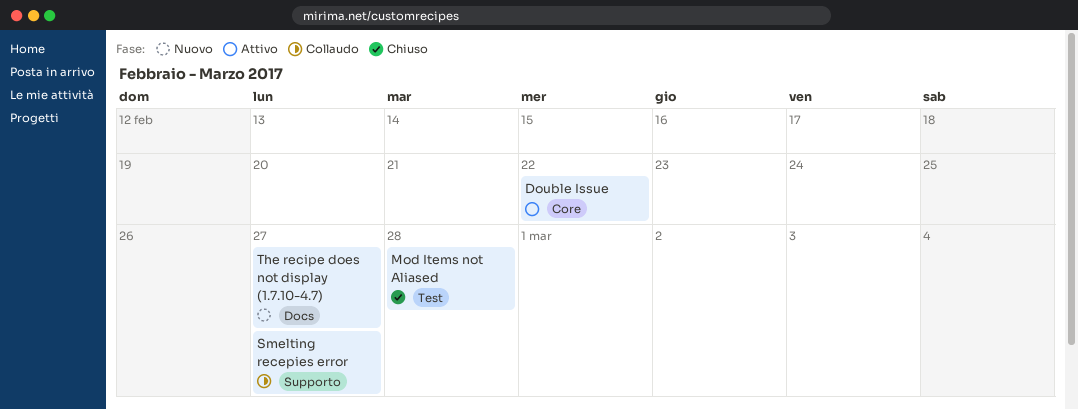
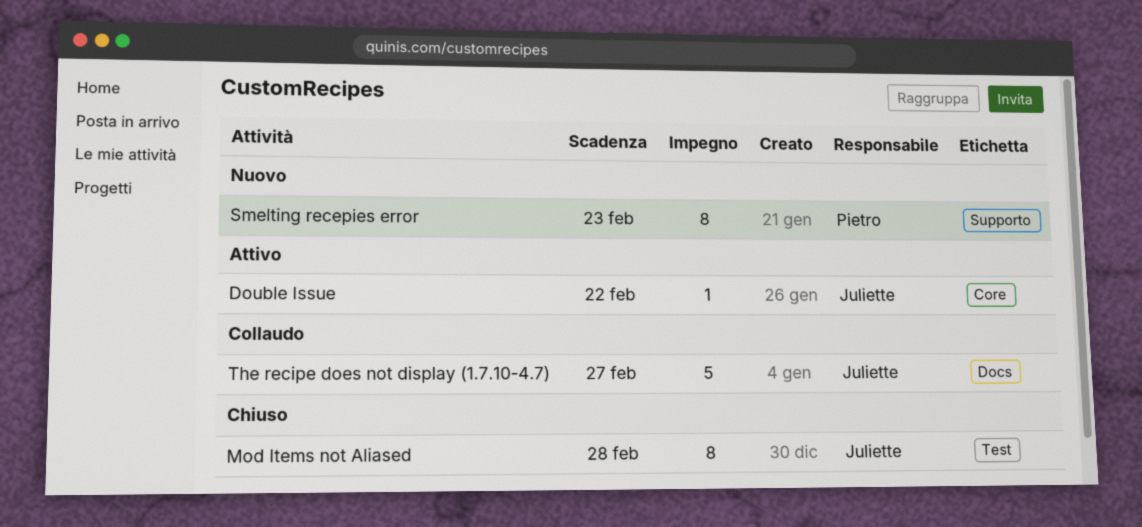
Smelting recepies error, status: Collaudo -> Nuovo
Smelting recepies error, due: Feb 27 -> Feb 23
The recipe does not display (1.7.10-4.7), status: Nuovo -> Collaudo

